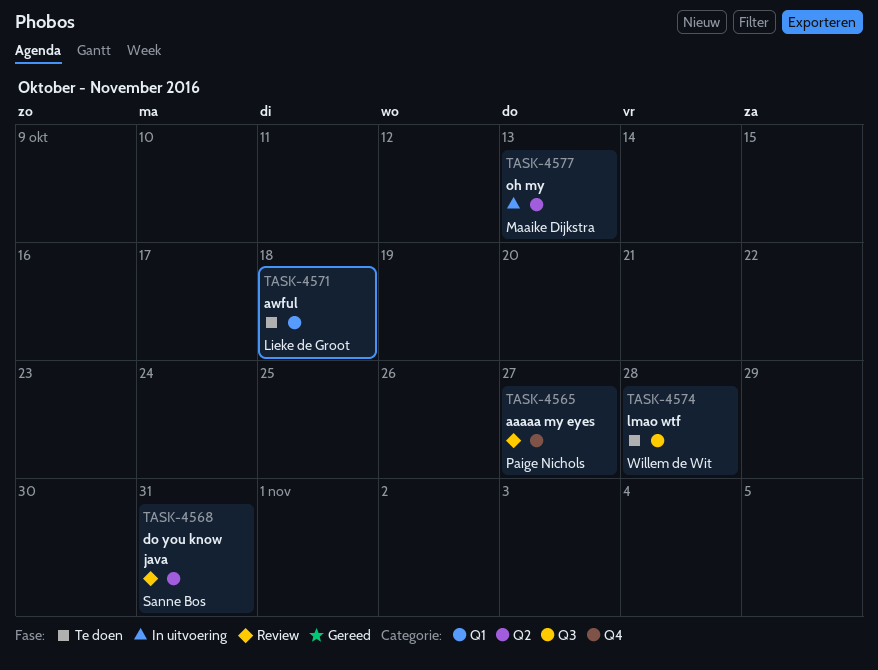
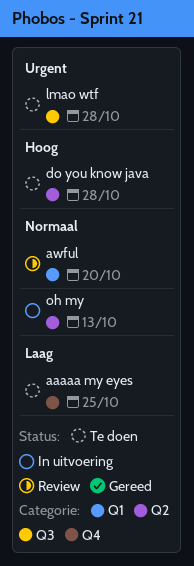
aaaaa my eyes, status: Review -> Te doen
aaaaa my eyes, due: Oct 27 -> Oct 25
awful, status: Te doen -> Review
awful, due: Oct 18 -> Oct 20
do you know java, status: Review -> Te doen
do you know java, due: Oct 31 -> Oct 28

